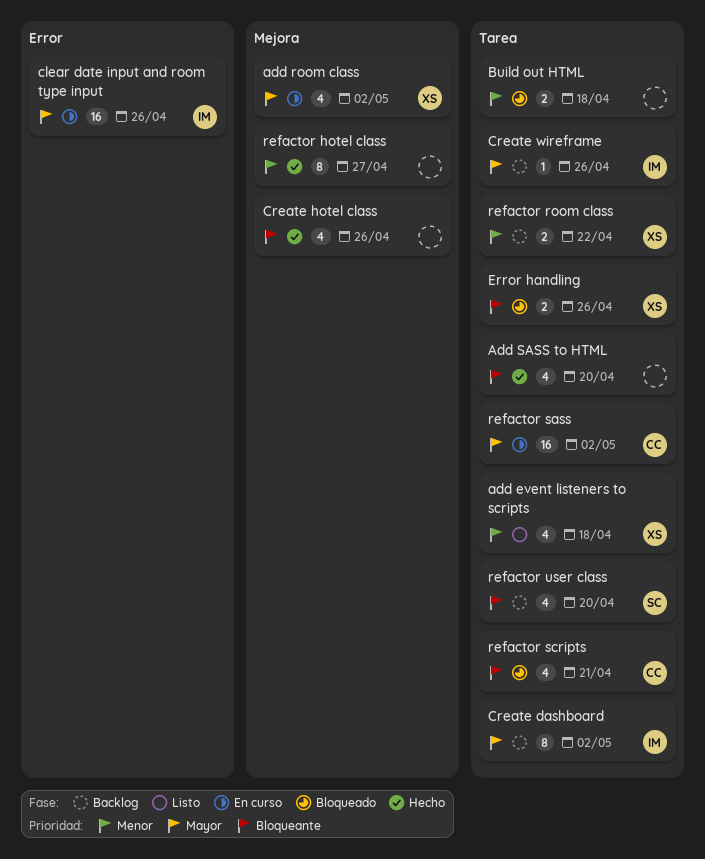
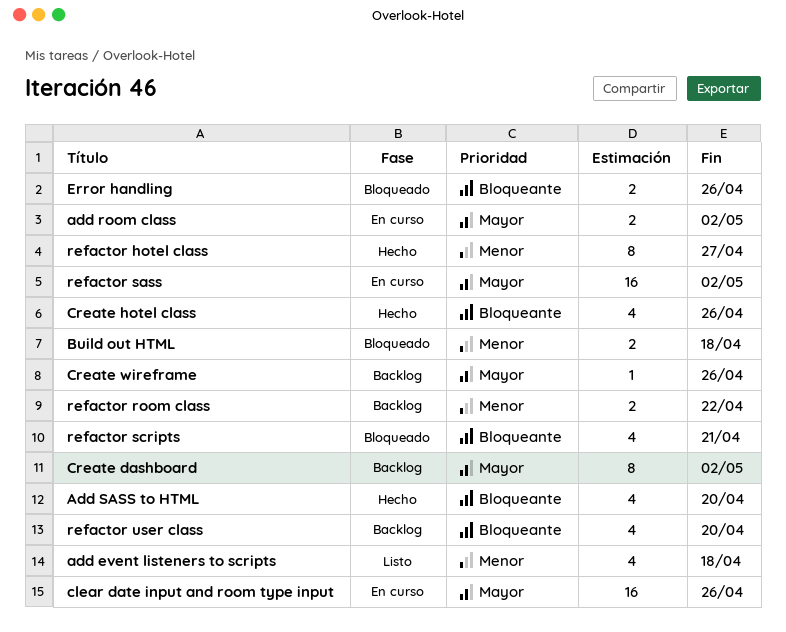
add room class, estimate: 4 -> 2

